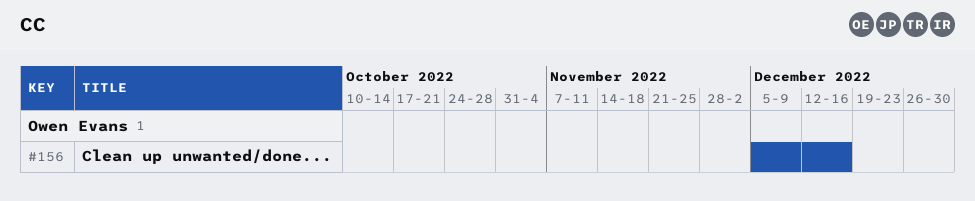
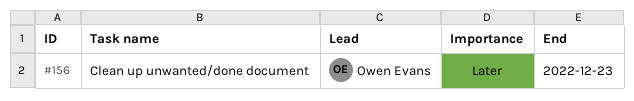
#156, due: Dec 16 -> Dec 23

